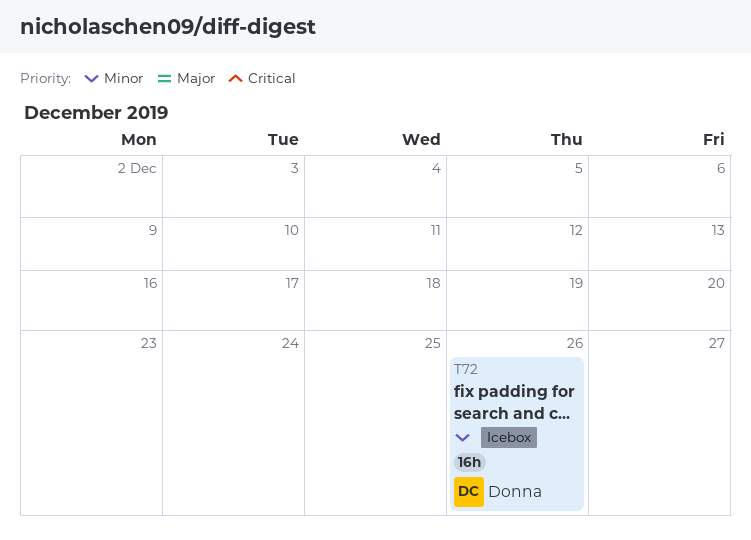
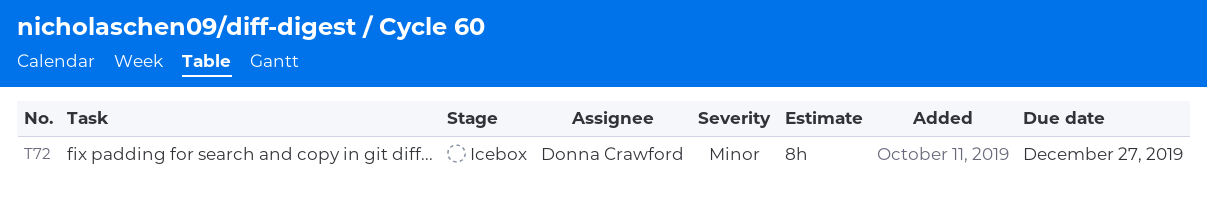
T72, estimate: 16h -> 8h
T72, due: Dec 26 -> Dec 27

